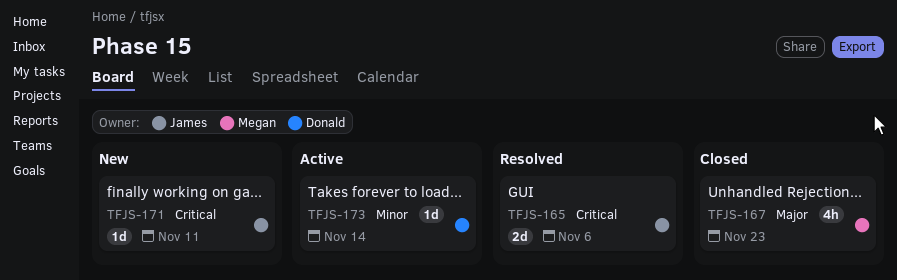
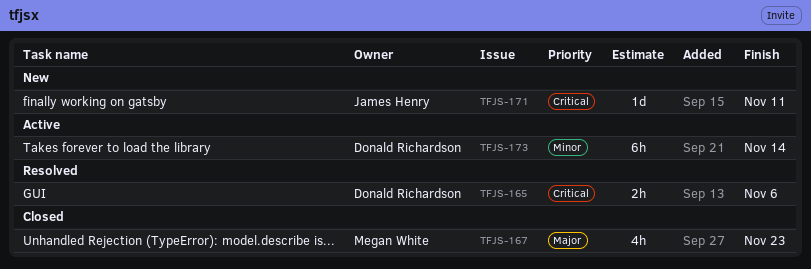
TFJS-165, owner: James Henry -> Donald Richardson
TFJS-165, estimate: 2d -> 2h
TFJS-173, estimate: 1d -> 6h

